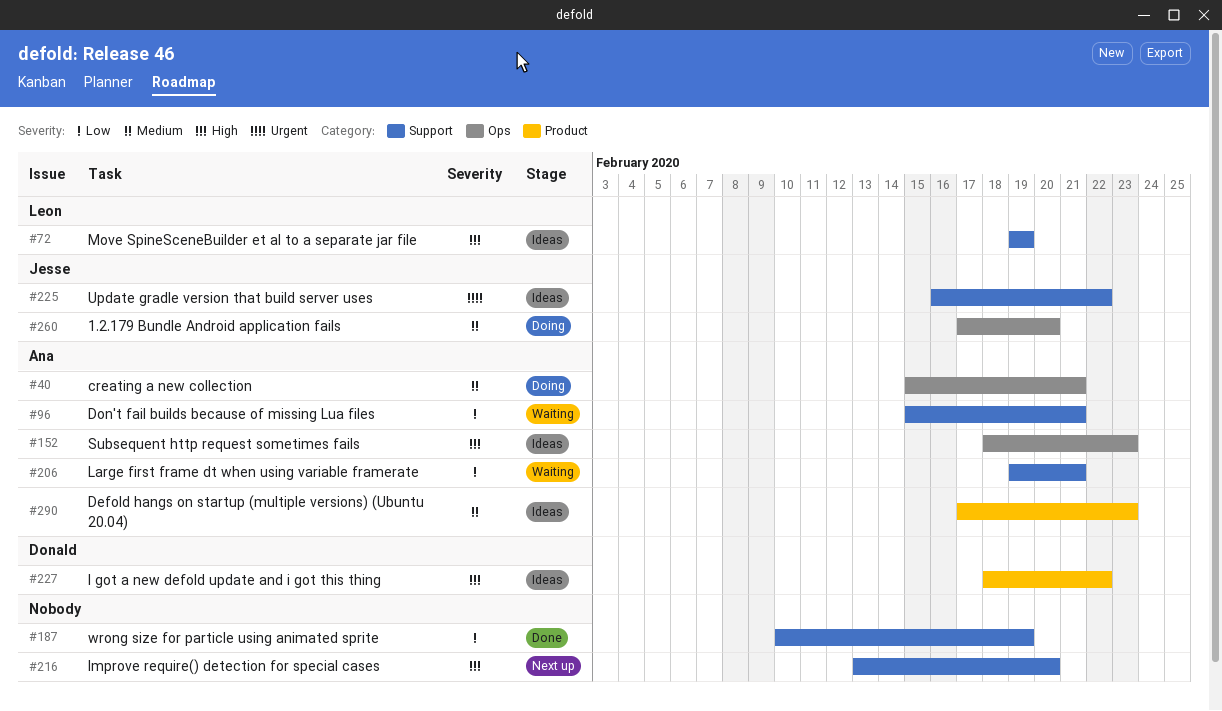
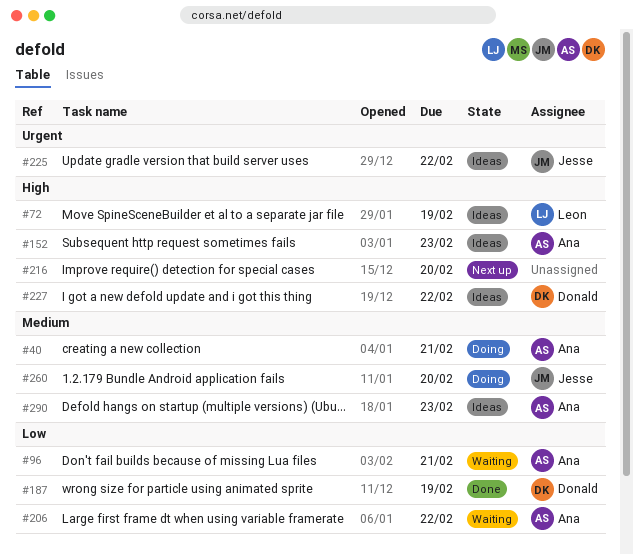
#187, owner: none -> Donald
#206, due: Feb 21 -> Feb 22

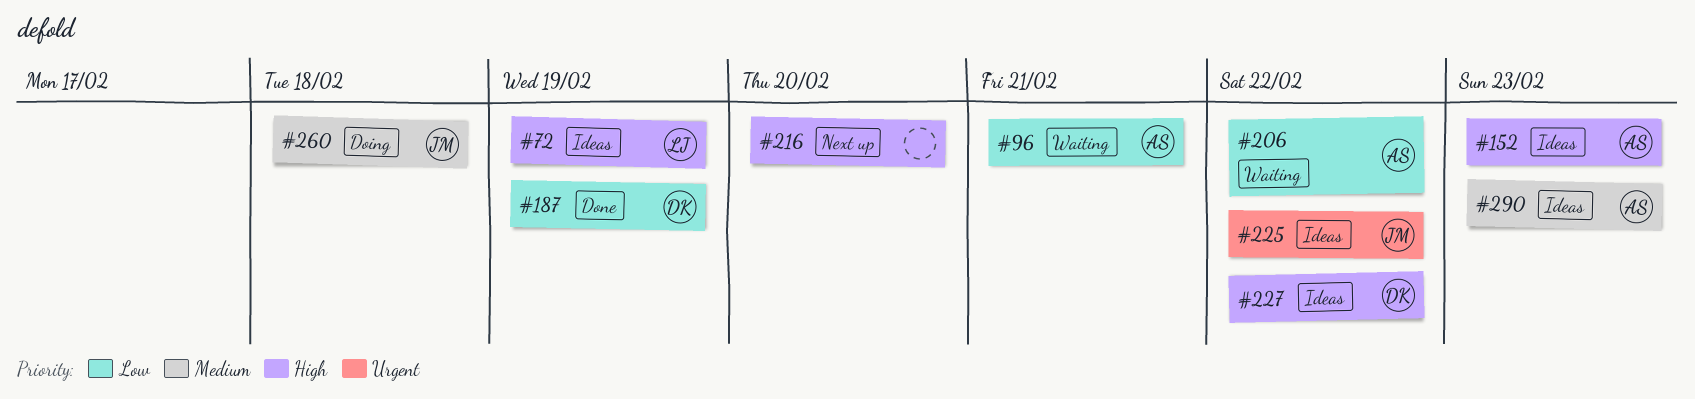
#40: present -> none
#260, due: Feb 20 -> Feb 18

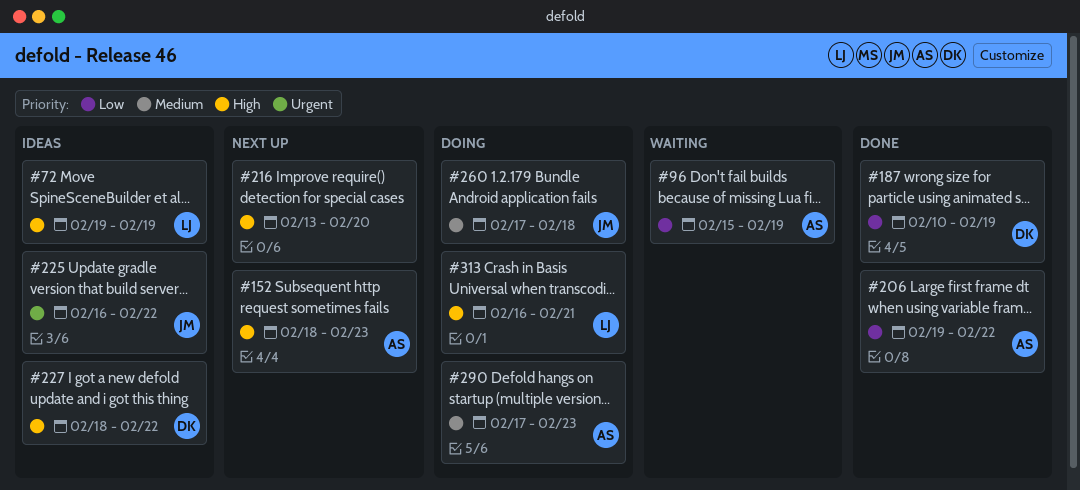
#96, due: Feb 21 -> Feb 19
#152, status: Ideas -> Next up
#206, status: Waiting -> Done
#290, status: Ideas -> Doing
#313: none -> present

